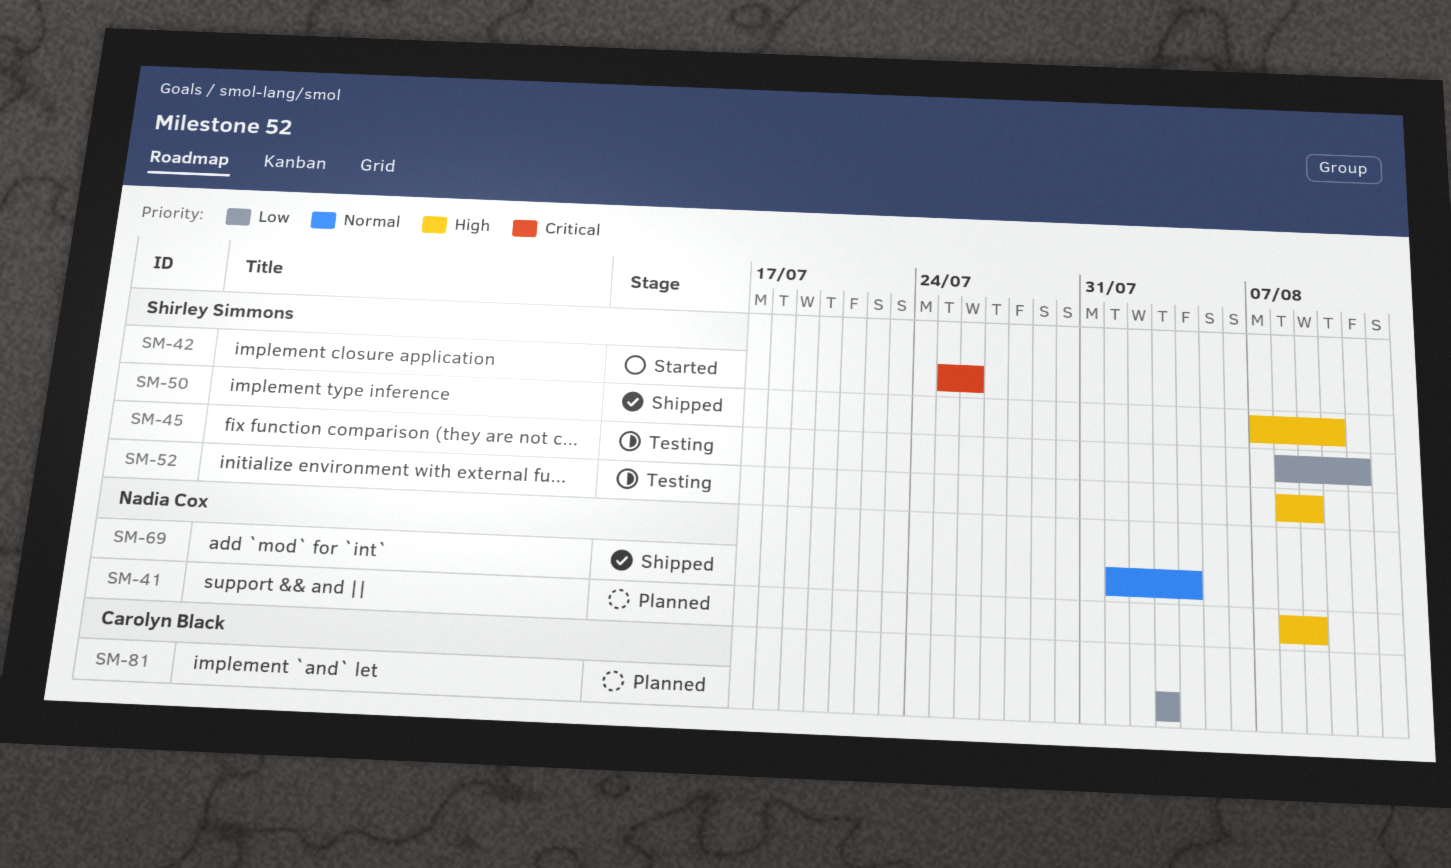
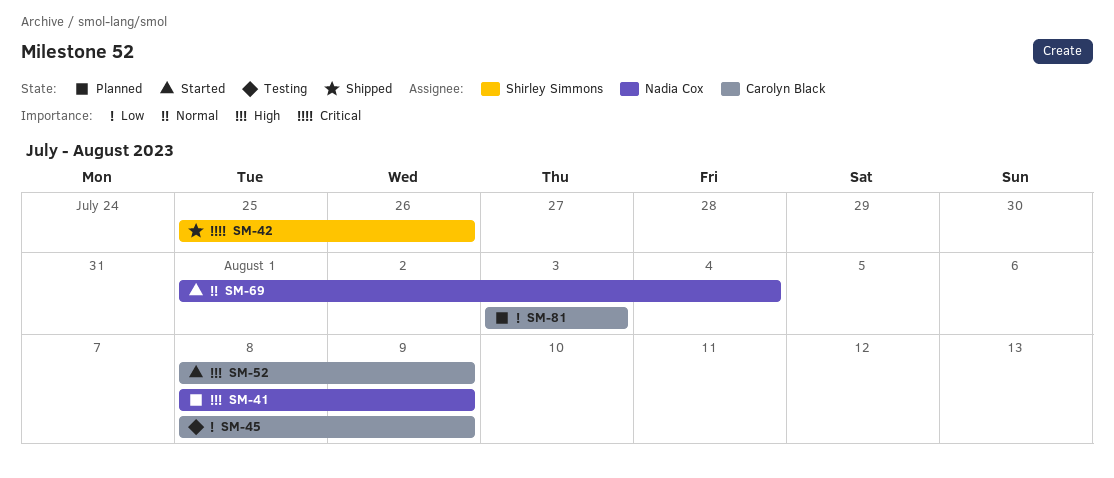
SM-42, status: Started -> Shipped
SM-45, owner: Shirley Simmons -> Carolyn Black
SM-45, due: Aug 11 -> Aug 9
SM-50: present -> none
SM-52, status: Testing -> Started
SM-52, owner: Shirley Simmons -> Carolyn Black
SM-69, status: Shipped -> Started

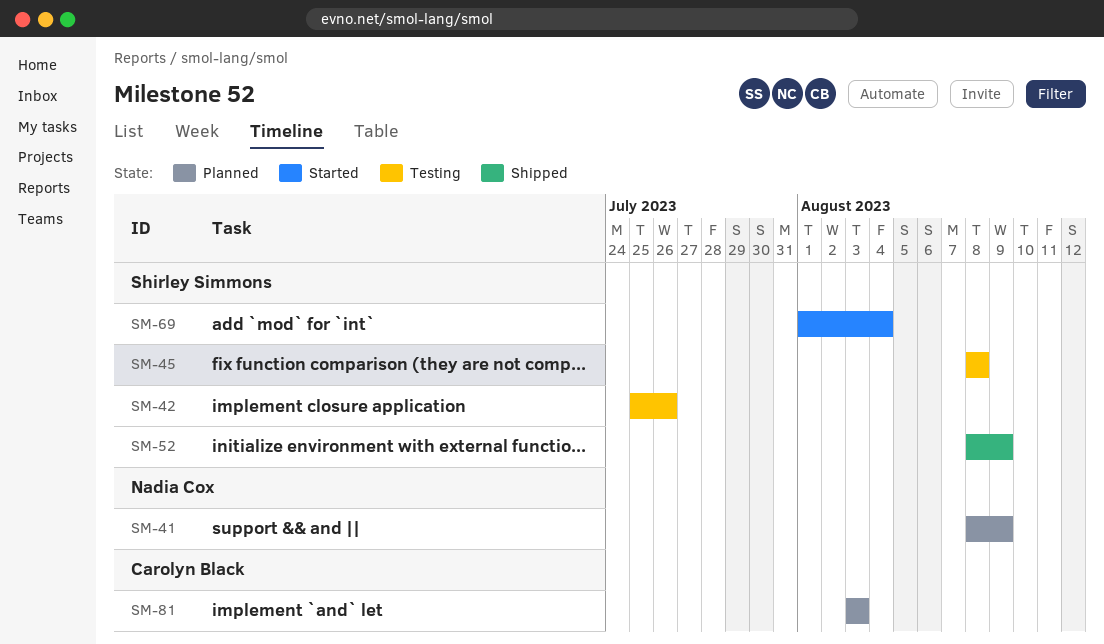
SM-42, status: Shipped -> Testing
SM-45, owner: Carolyn Black -> Shirley Simmons
SM-45, due: Aug 9 -> Aug 8
SM-52, status: Started -> Shipped
SM-52, owner: Carolyn Black -> Shirley Simmons
SM-69, owner: Nadia Cox -> Shirley Simmons

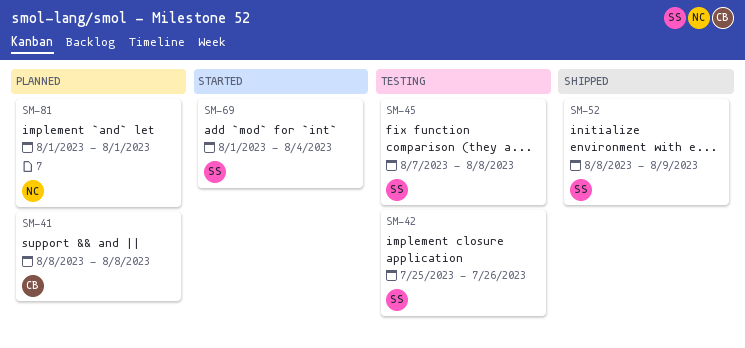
SM-41, owner: Nadia Cox -> Carolyn Black
SM-41, due: Aug 9 -> Aug 8
SM-45, start: Aug 8 -> Aug 7
SM-81, owner: Carolyn Black -> Nadia Cox
SM-81, start: Aug 3 -> Aug 1
SM-81, due: Aug 3 -> Aug 1

